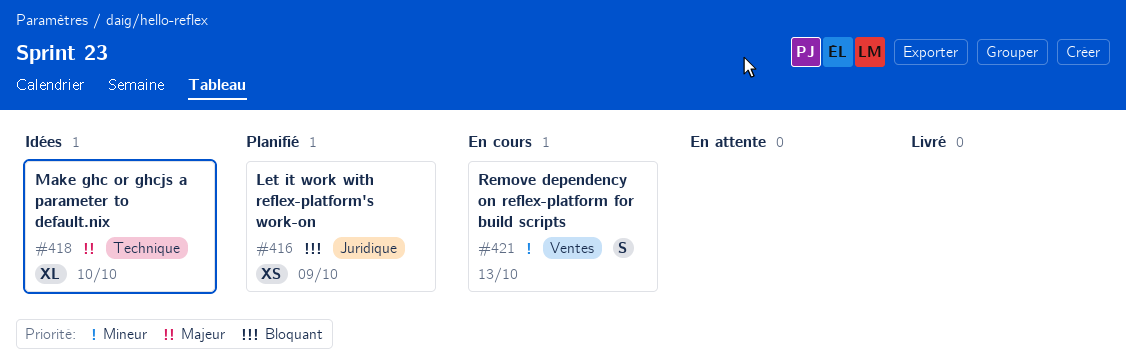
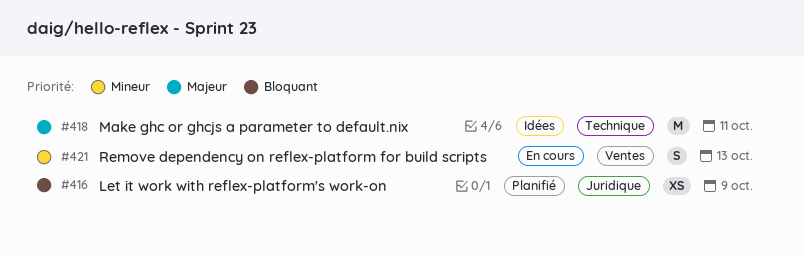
#418, estimate: XL -> M
#418, due: Oct 10 -> Oct 11

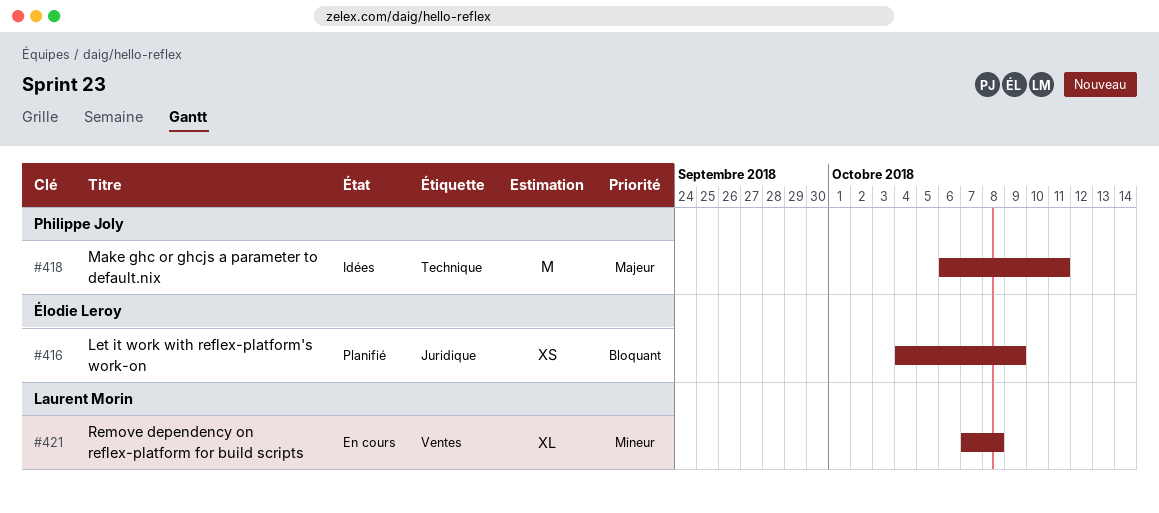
#421, estimate: S -> XL
#421, due: Oct 13 -> Oct 8

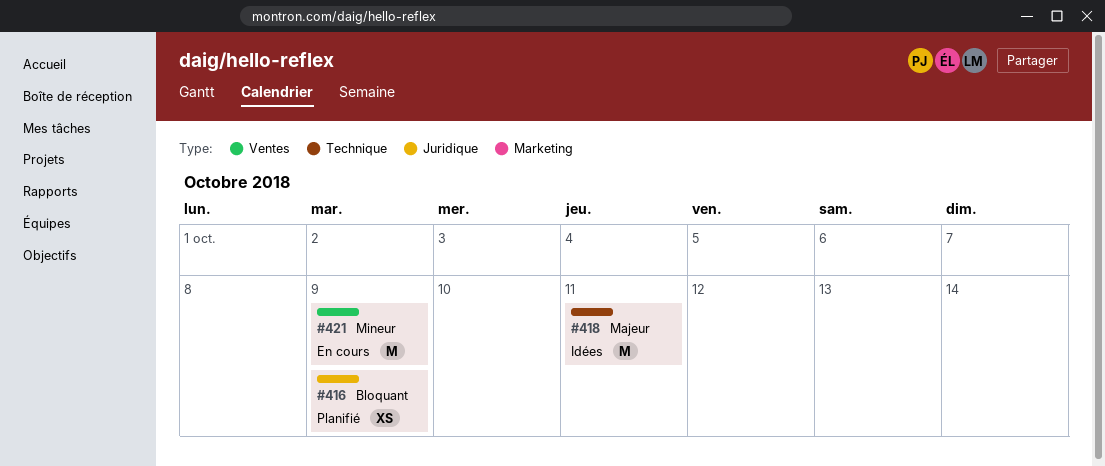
#421, estimate: XL -> M
#421, due: Oct 8 -> Oct 9

